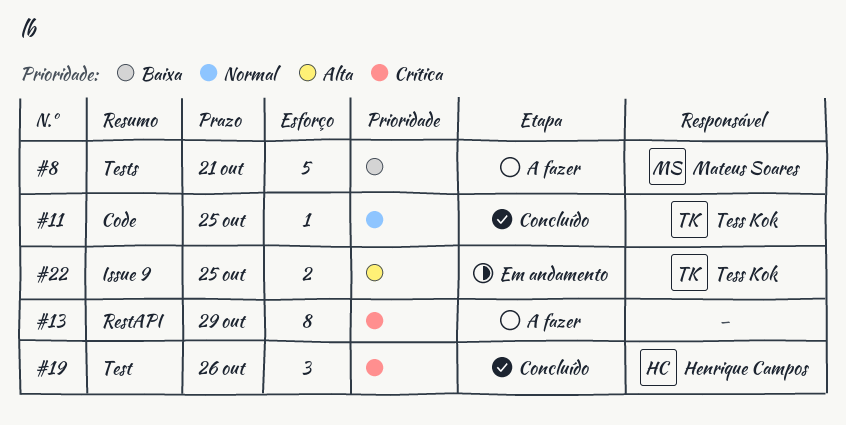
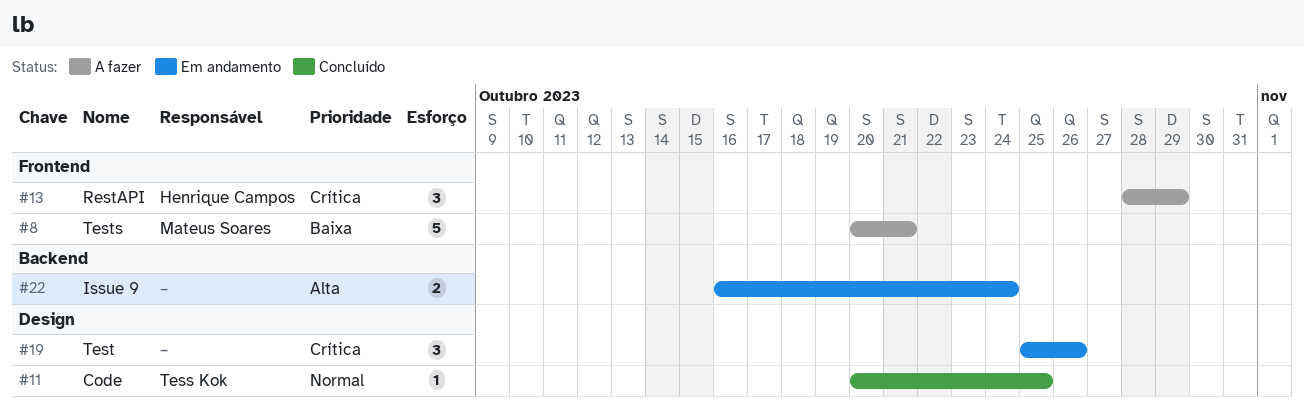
#13, owner: none -> Henrique Campos
#13, estimate: 8 -> 3
#19, status: Concluído -> Em andamento
#19, owner: Henrique Campos -> none
#22, owner: Tess Kok -> none
#22, due: Oct 25 -> Oct 24

